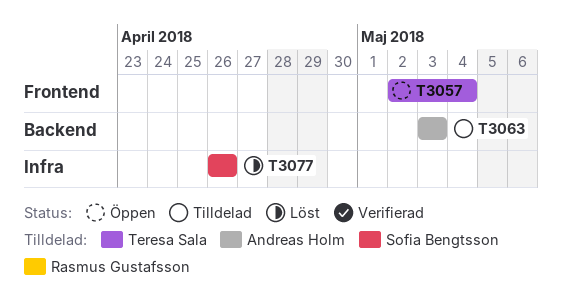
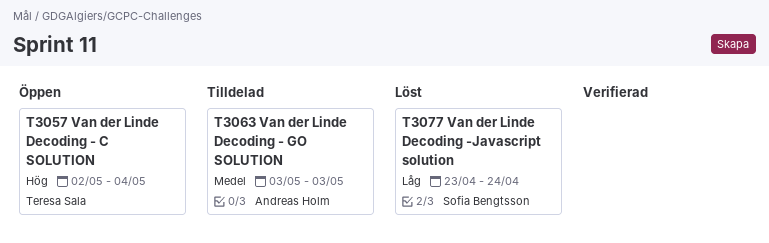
T3077, start: Apr 26 -> Apr 23
T3077, due: Apr 26 -> Apr 24

